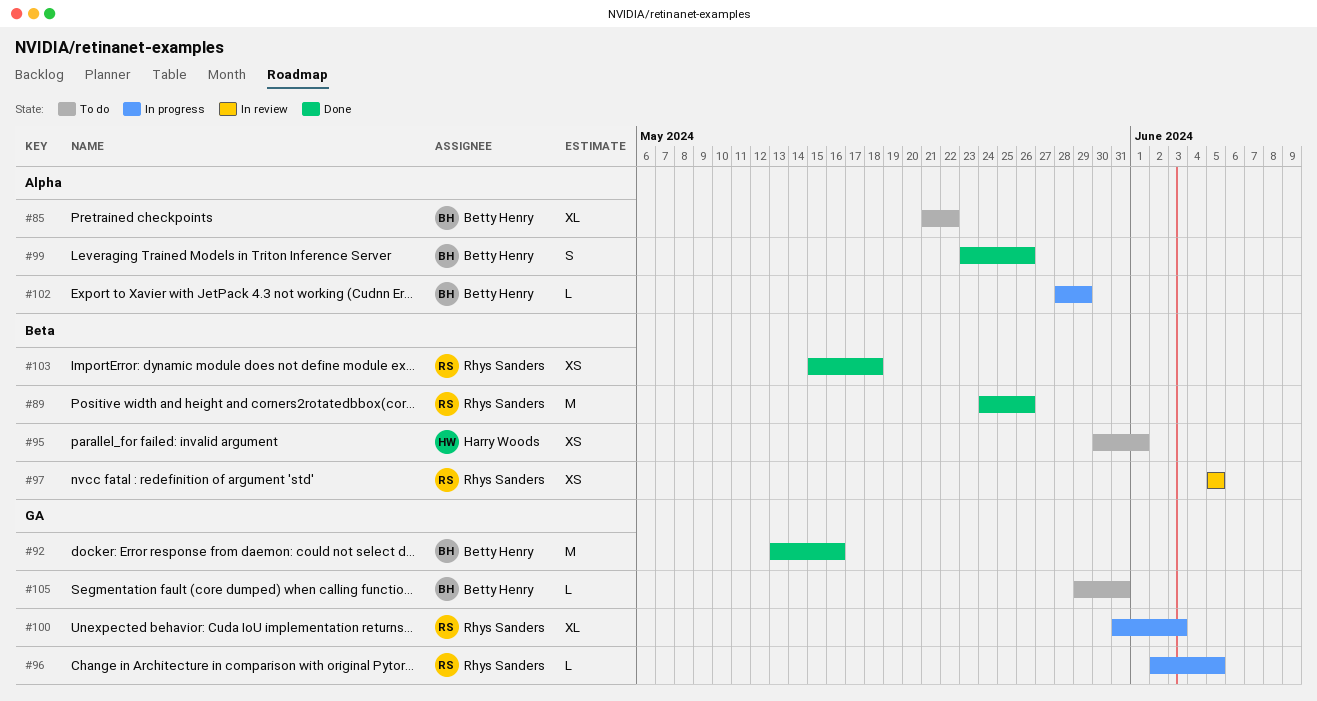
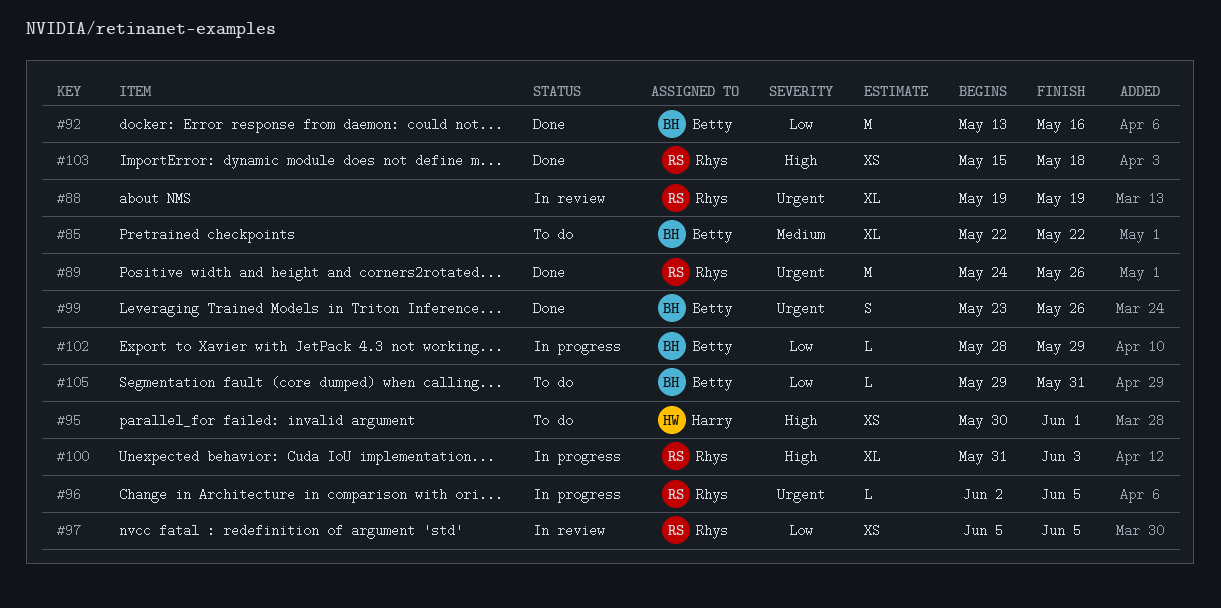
#85, start: May 21 -> May 22
#88: none -> present

